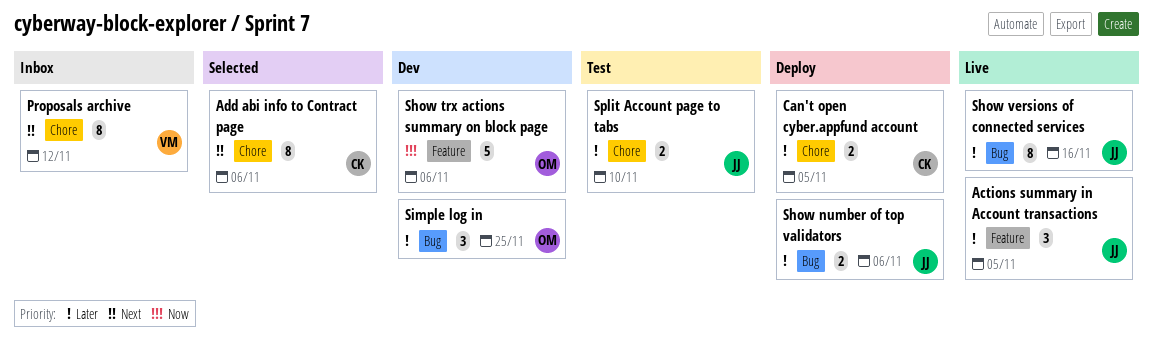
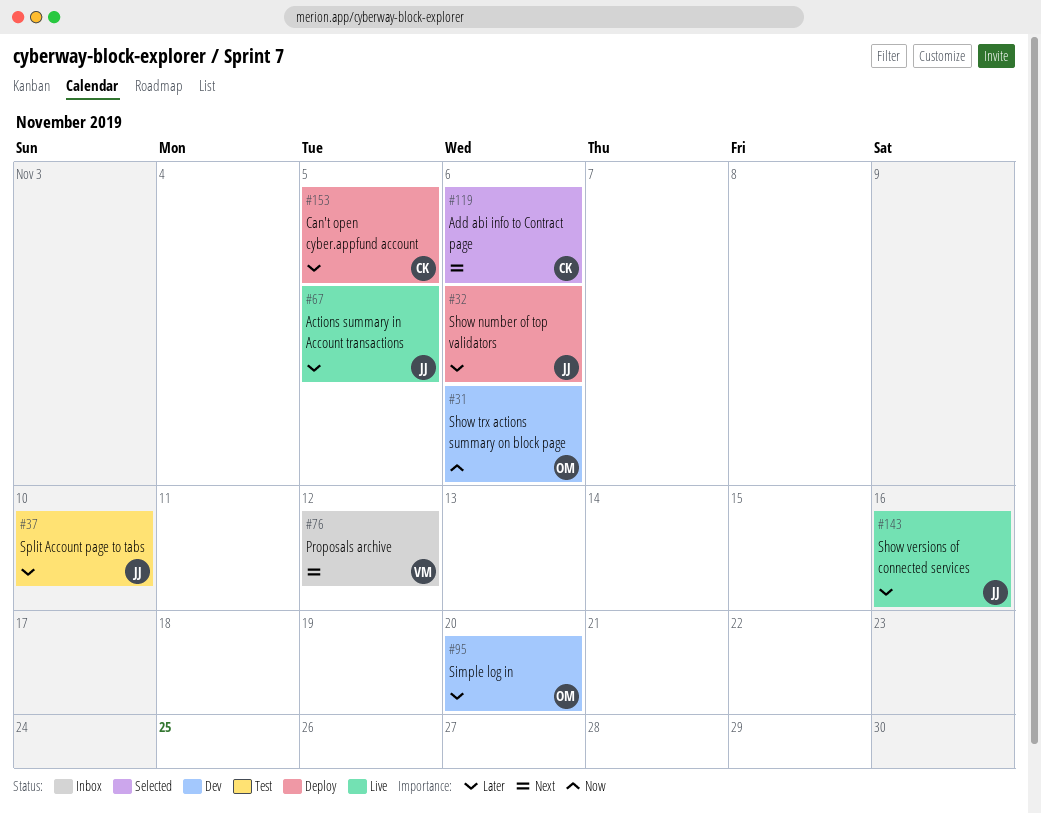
Simple log in, due: Nov 25 -> Nov 20

